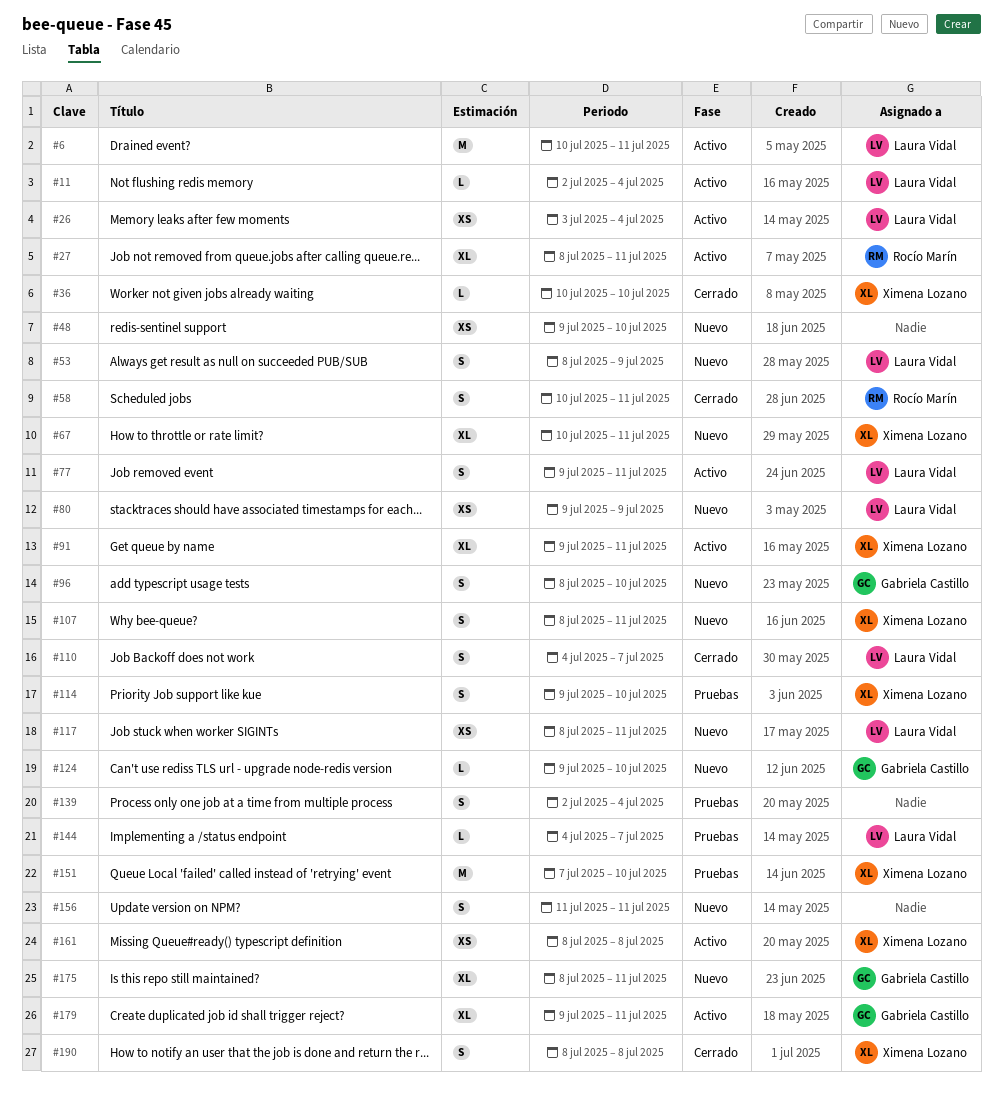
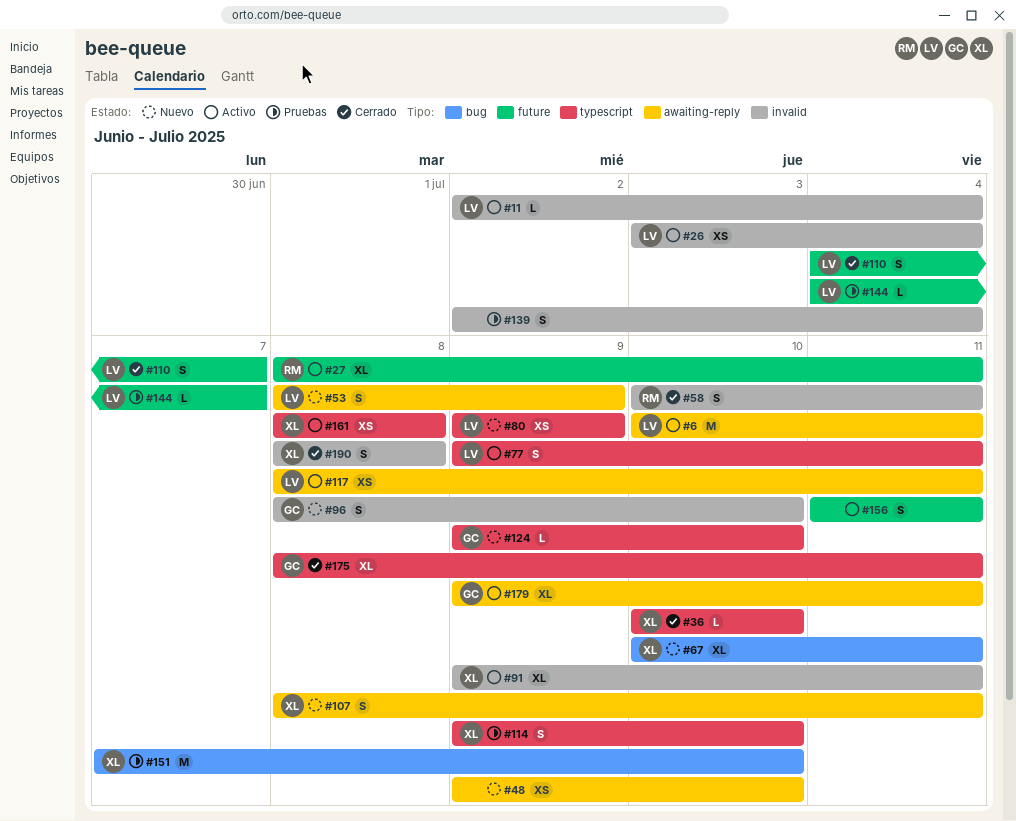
#117, status: Nuevo -> Activo
#156, status: Nuevo -> Activo
#175, status: Nuevo -> Cerrado

